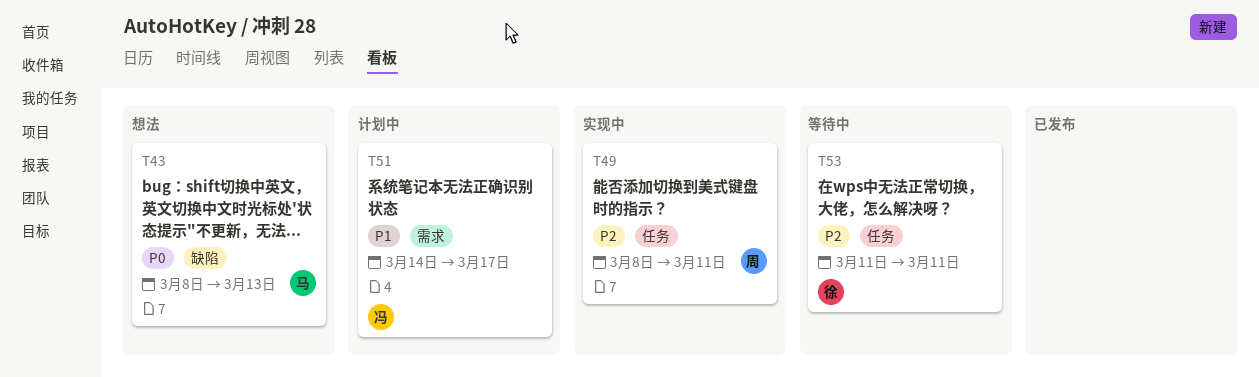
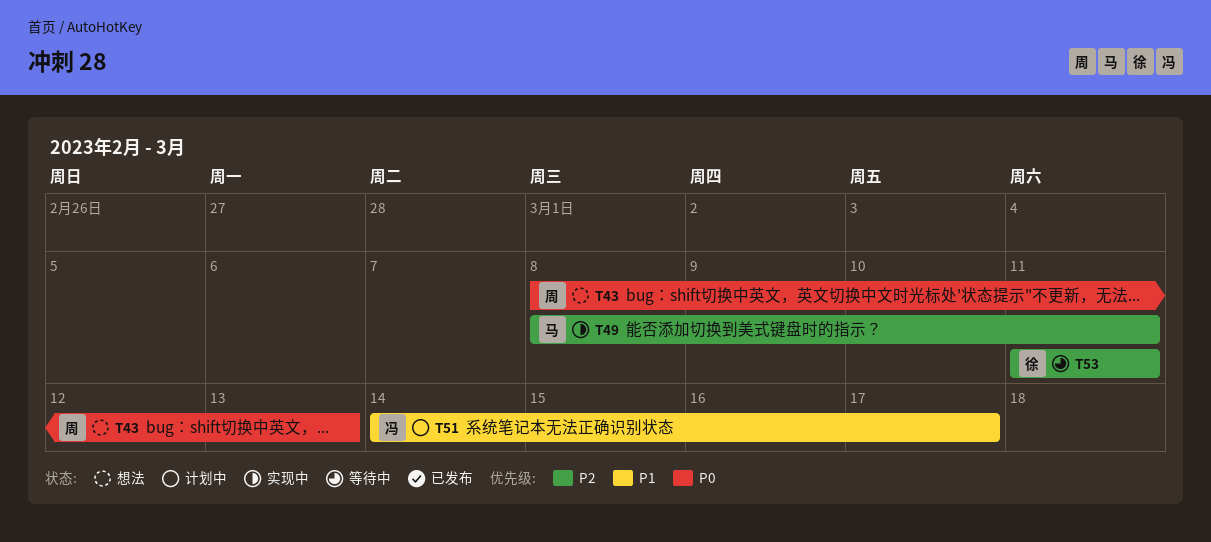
T43, owner: 马 -> 周
T49, owner: 周 -> 马

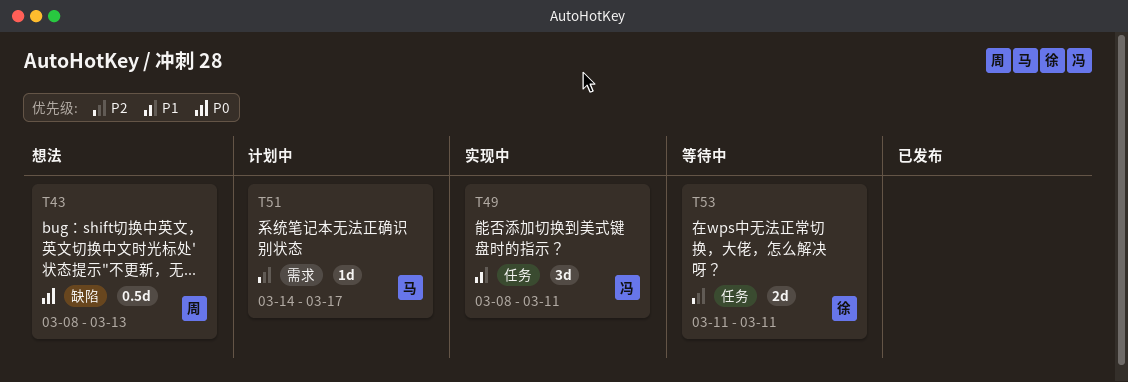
T49, owner: 马 -> 冯
T49, priority: P2 -> P1
T51, owner: 冯 -> 马
T51, priority: P1 -> P2

